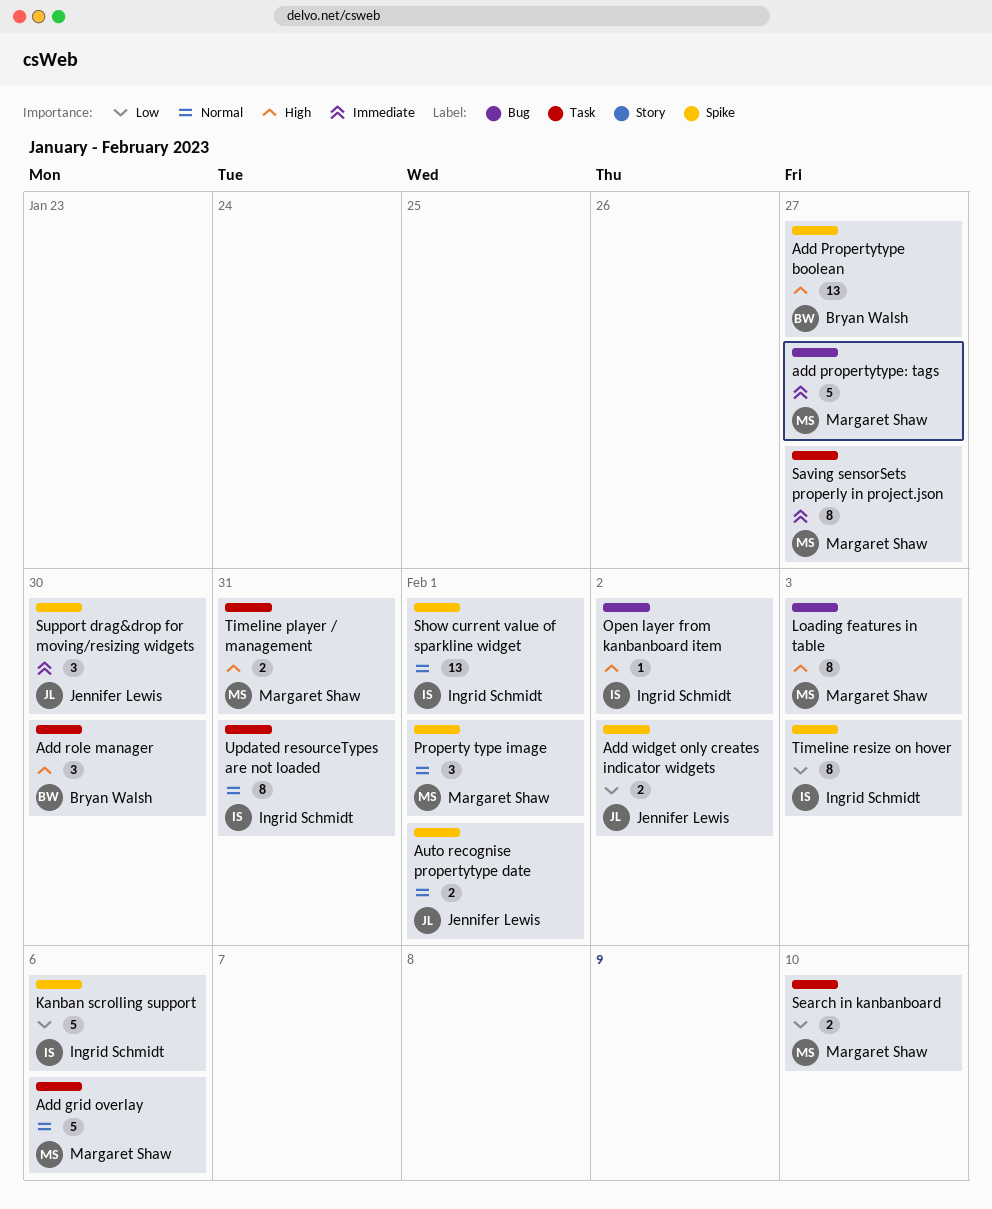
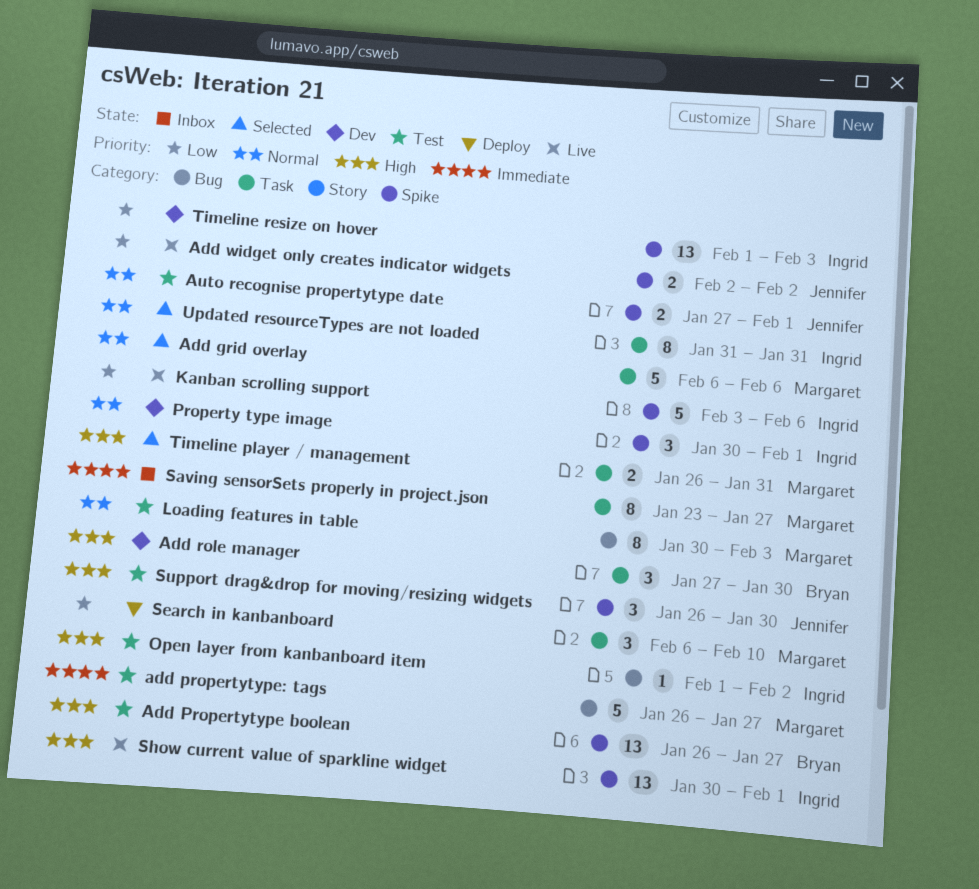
Loading features in table, priority: High -> Normal
Property type image, owner: Margaret Shaw -> Ingrid Schmidt
Search in kanbanboard, estimate: 2 -> 3
Show current value of sparkline widget, priority: Normal -> High
Support drag&drop for moving/resizing widgets, priority: Immediate -> High
Timeline resize on hover, estimate: 8 -> 13

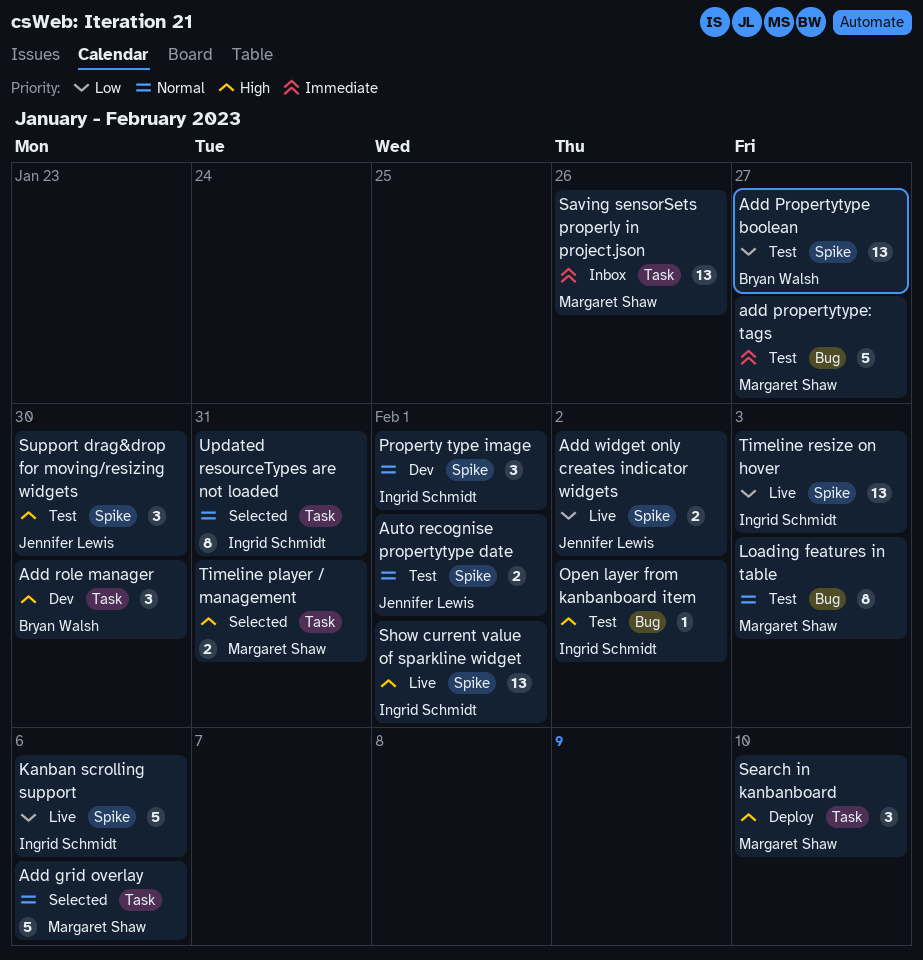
Add Propertytype boolean, priority: High -> Low
Saving sensorSets properly in project.json, estimate: 8 -> 13
Saving sensorSets properly in project.json, due: Jan 27 -> Jan 26
Search in kanbanboard, priority: Low -> High
Timeline resize on hover, status: Dev -> Live

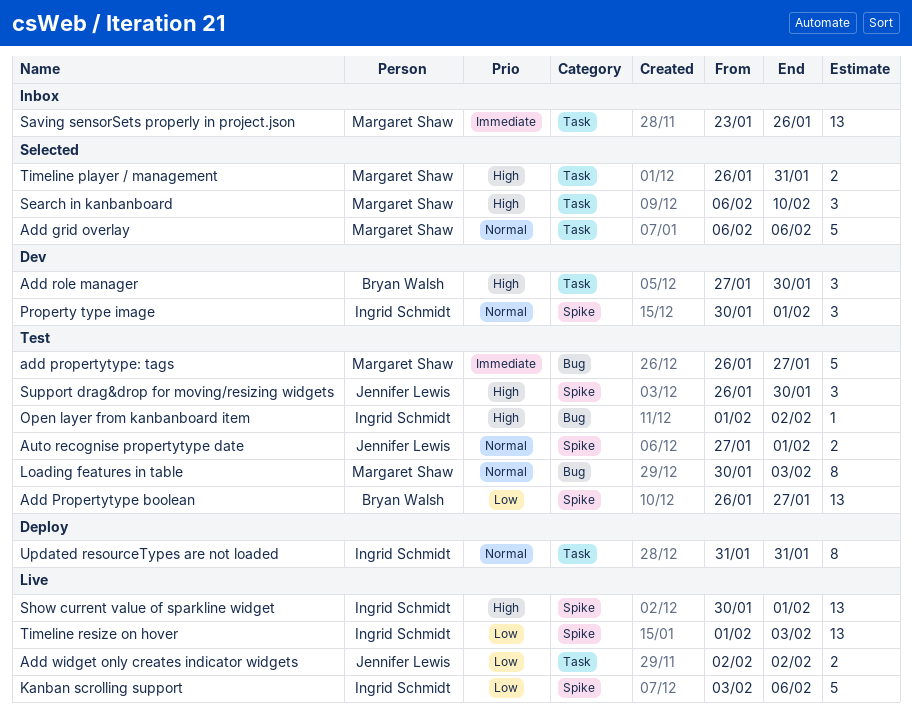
Add widget only creates indicator widgets, label: Spike -> Task
Search in kanbanboard, status: Deploy -> Selected
Updated resourceTypes are not loaded, status: Selected -> Deploy

